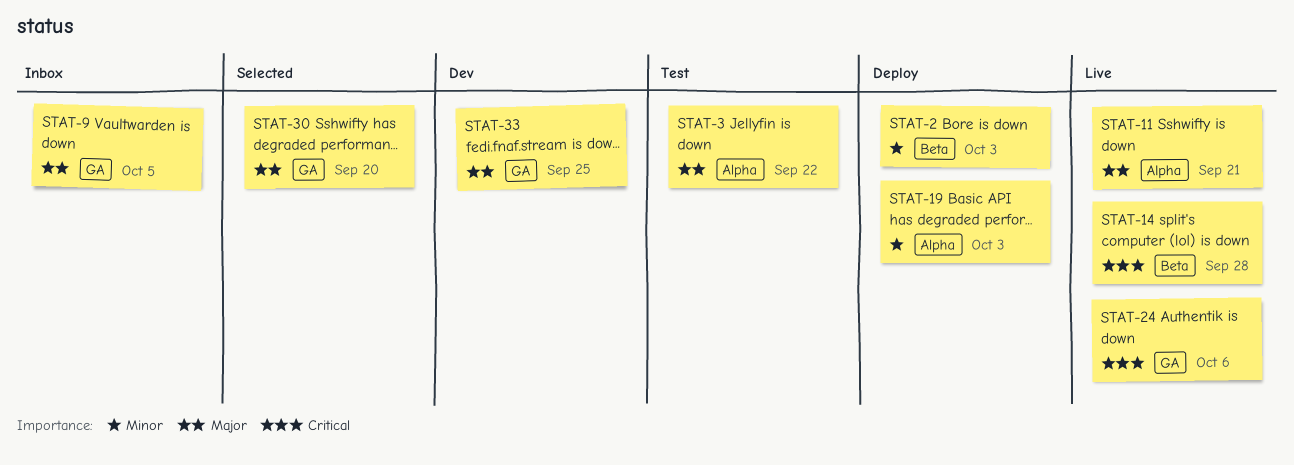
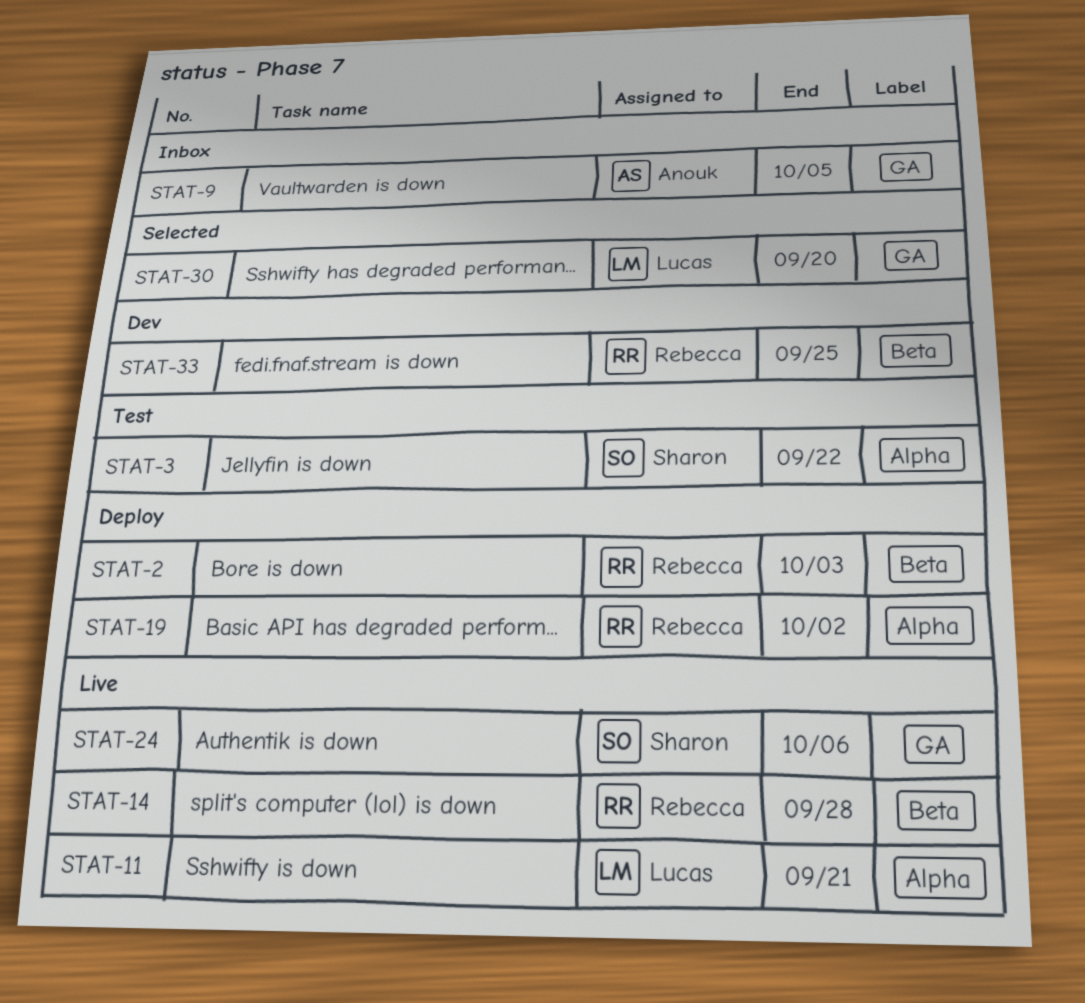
STAT-19, due: Oct 3 -> Oct 2
STAT-33, label: GA -> Beta

